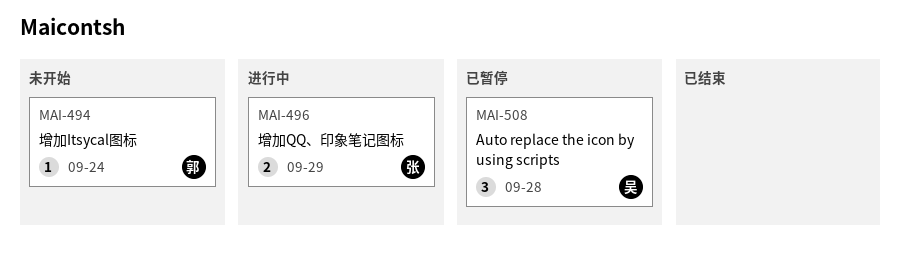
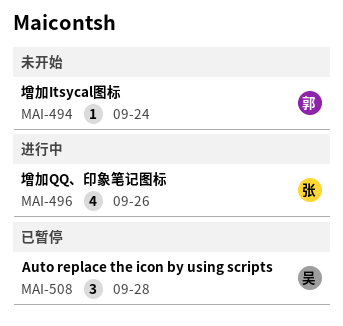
MAI-496, estimate: 2 -> 4
MAI-496, due: Sep 29 -> Sep 26

